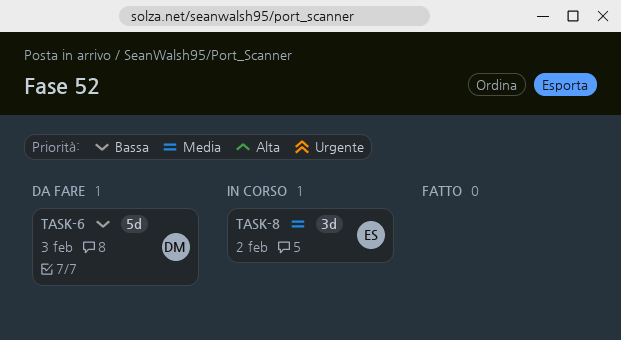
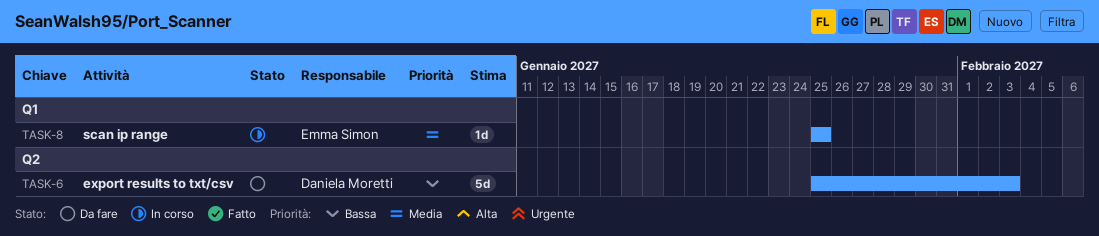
TASK-8, estimate: 3d -> 1d
TASK-8, due: Feb 2 -> Jan 25

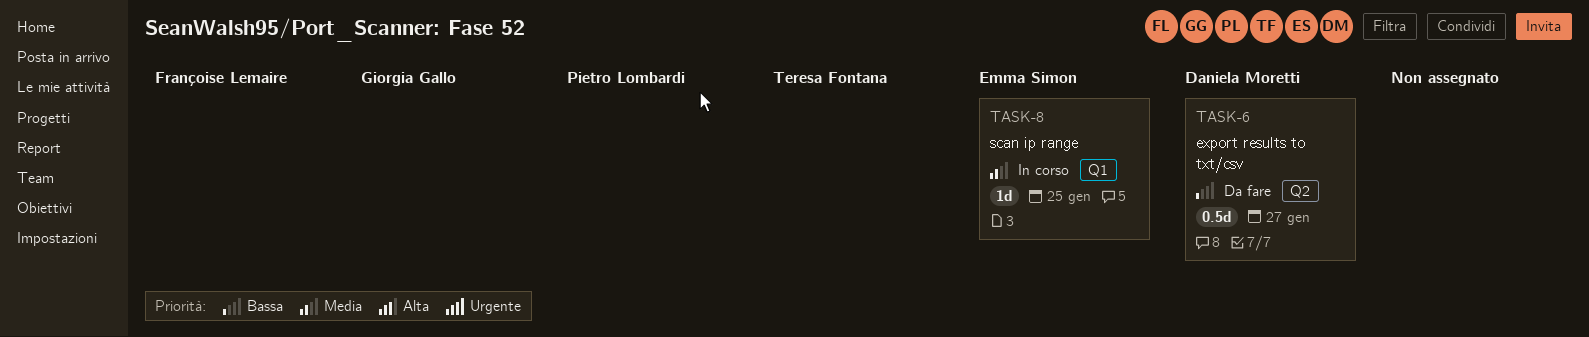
TASK-6, estimate: 5d -> 0.5d
TASK-6, due: Feb 3 -> Jan 27

